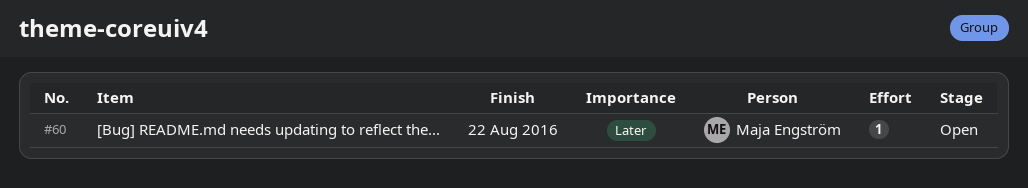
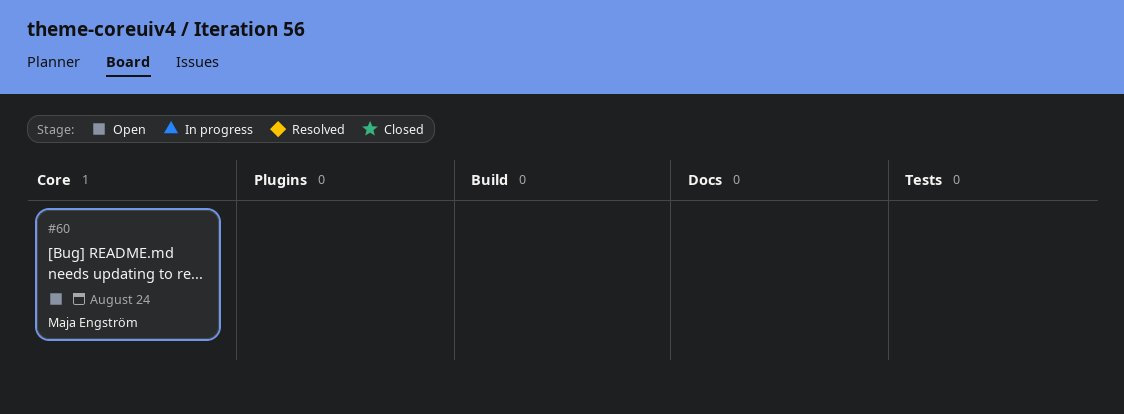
#60, due: Aug 22 -> Aug 24

